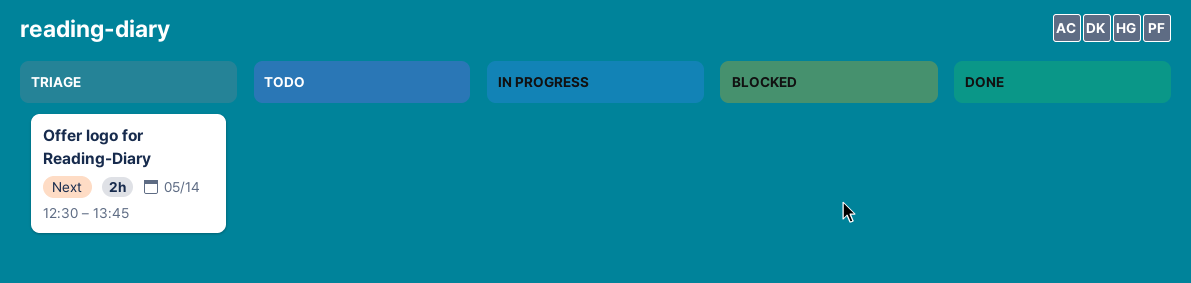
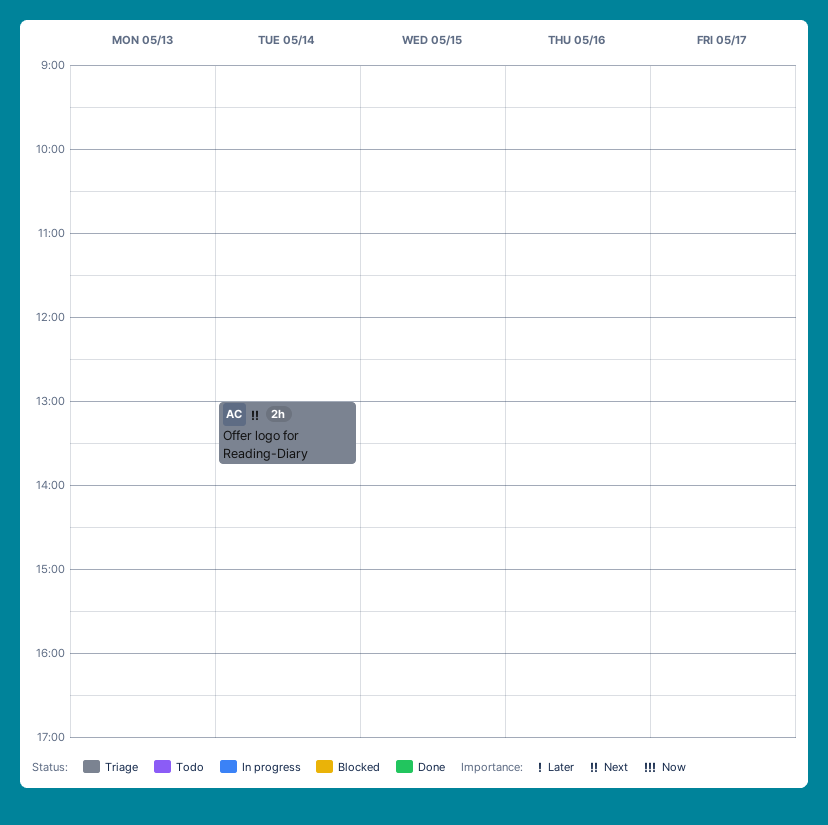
Offer logo for Reading-Diary, begins: 12:30 -> 13:00

